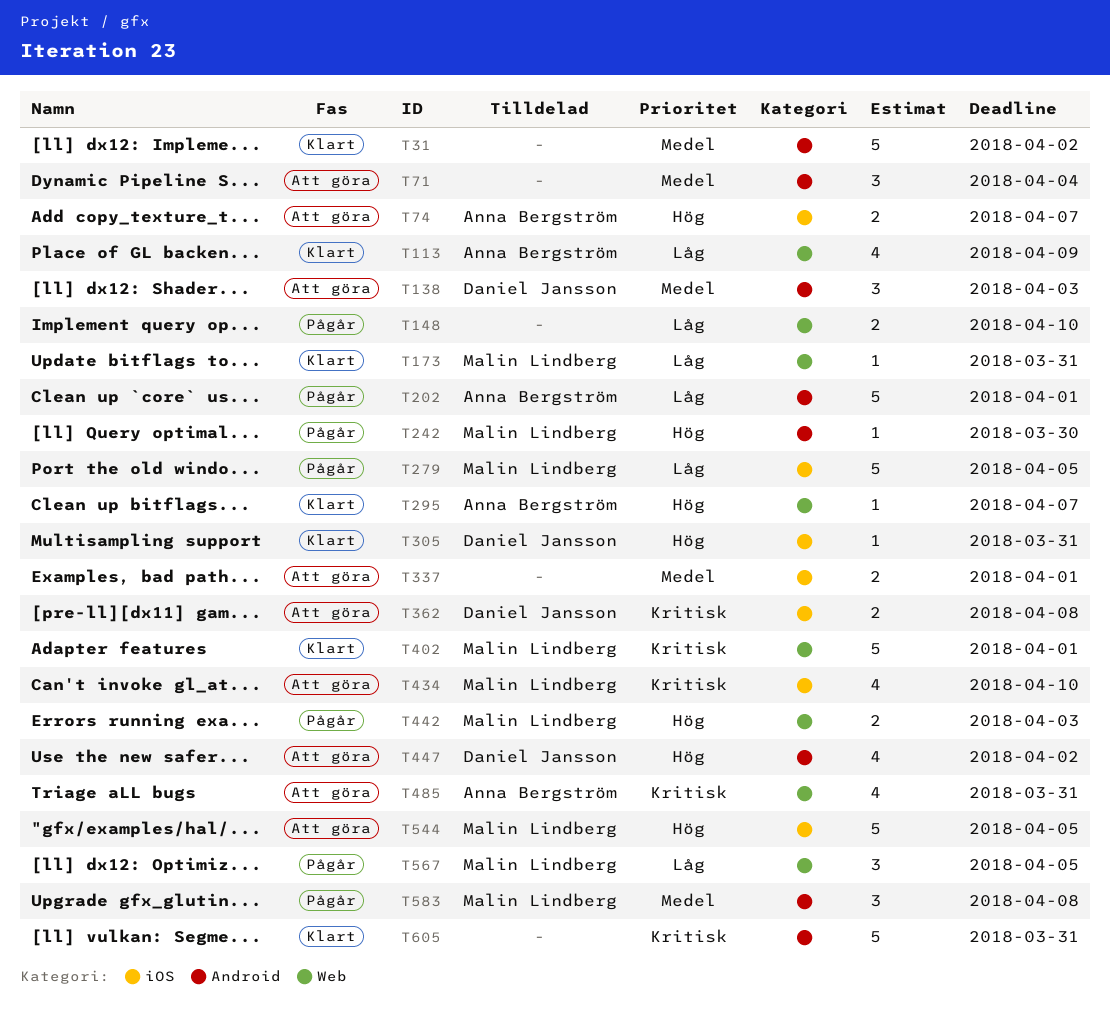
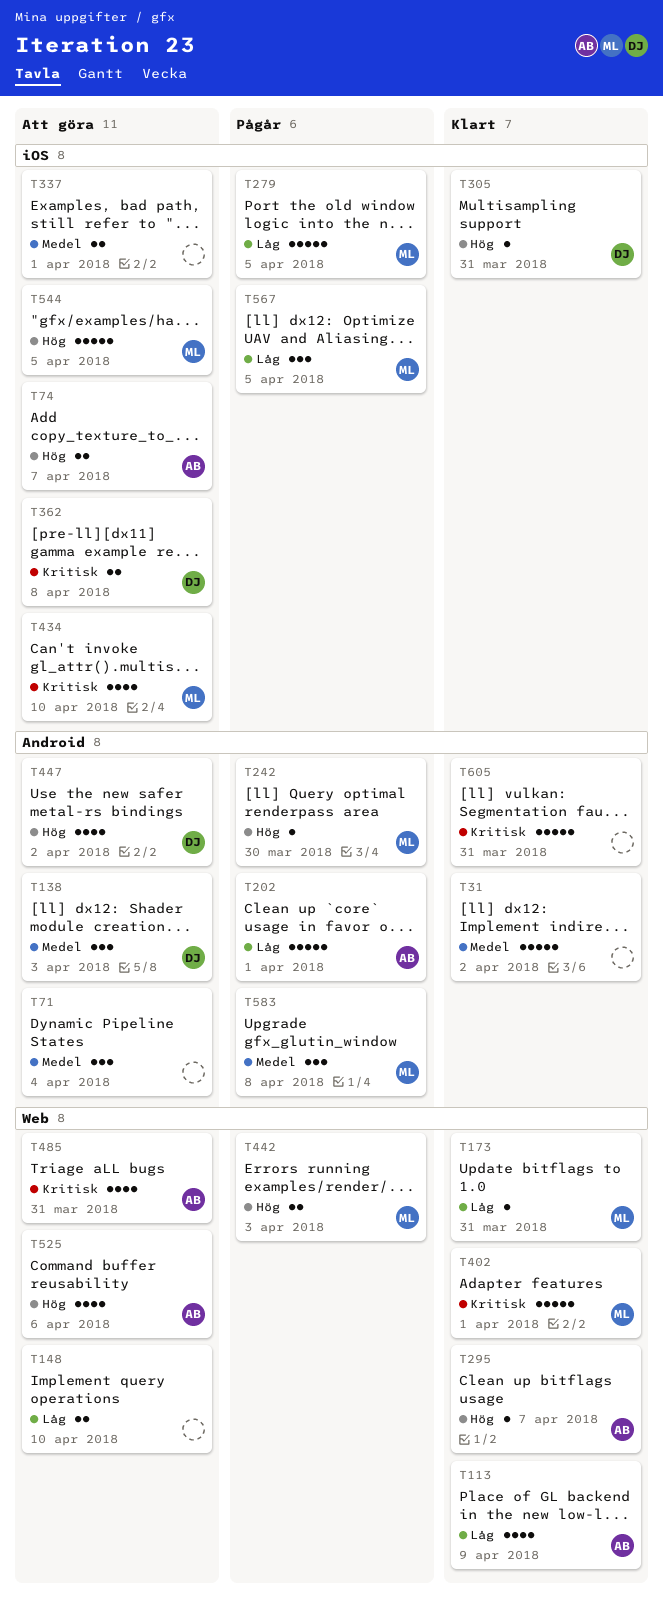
T148, status: Pågår -> Att göra
T525: none -> present
T567, label: Web -> iOS

